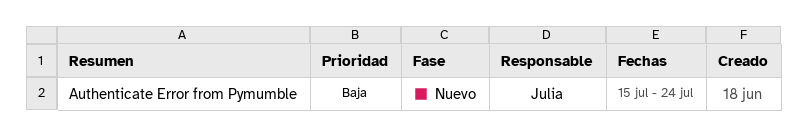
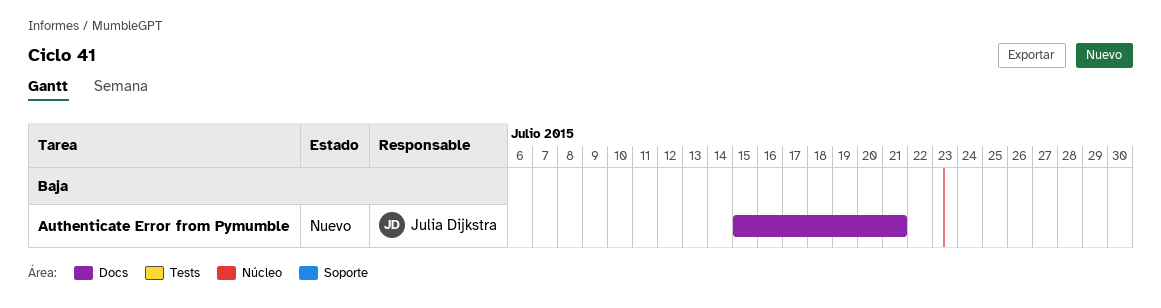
Authenticate Error from Pymumble, due: Jul 24 -> Jul 21

